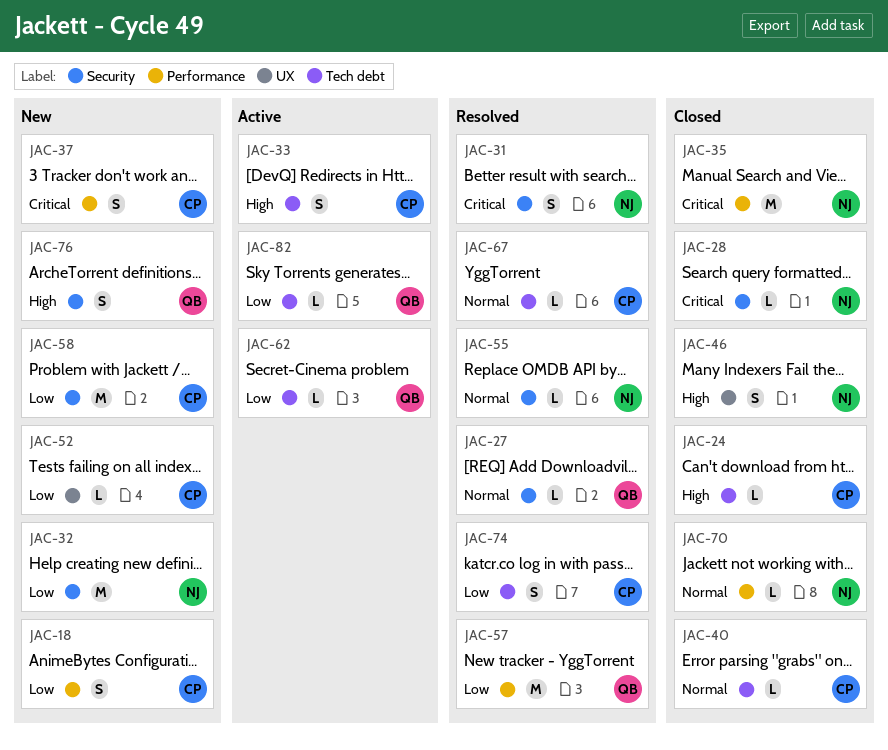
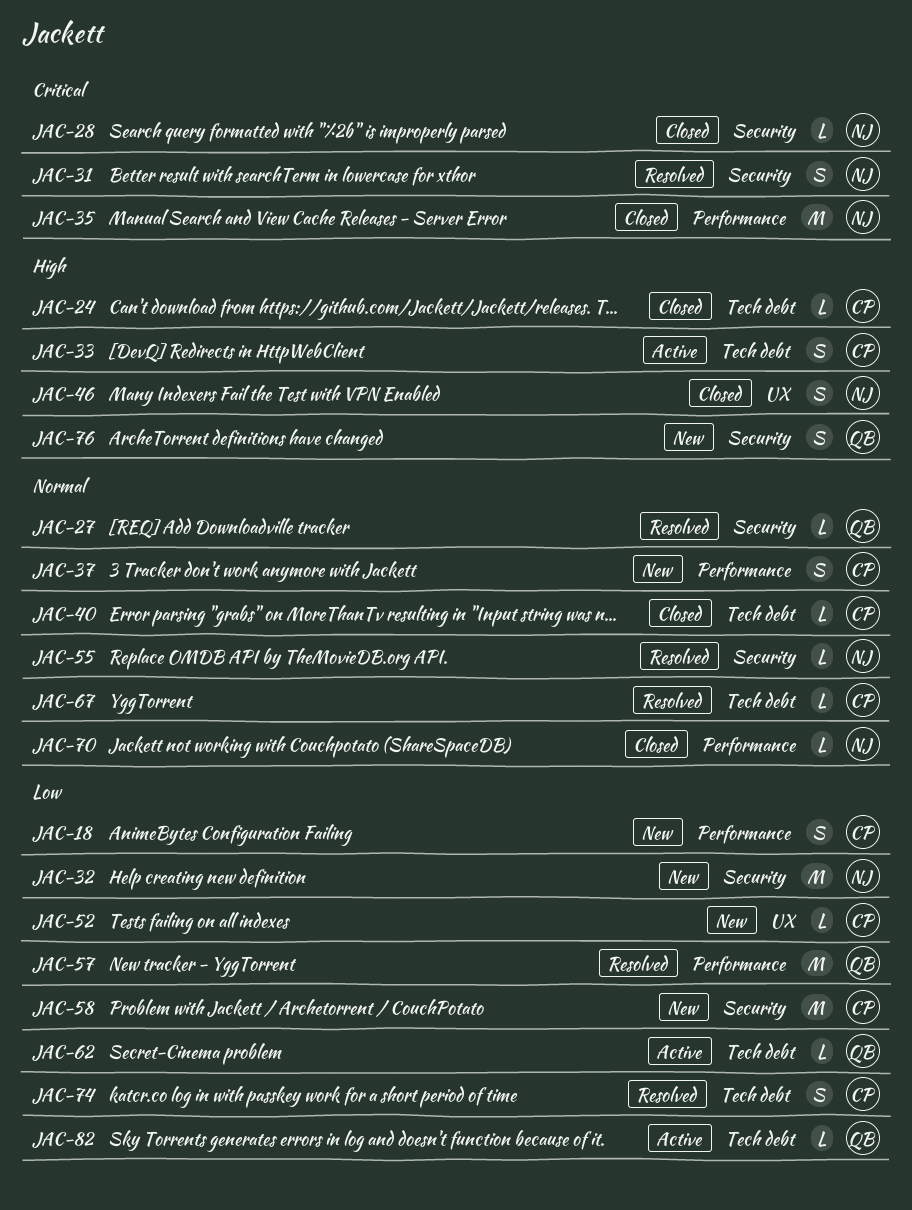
JAC-37, priority: Critical -> Normal

